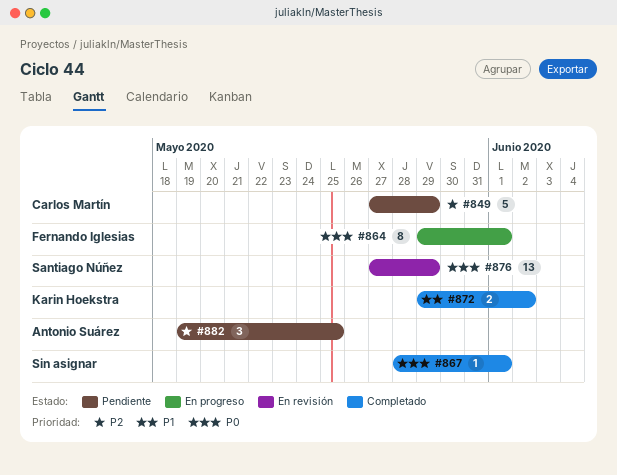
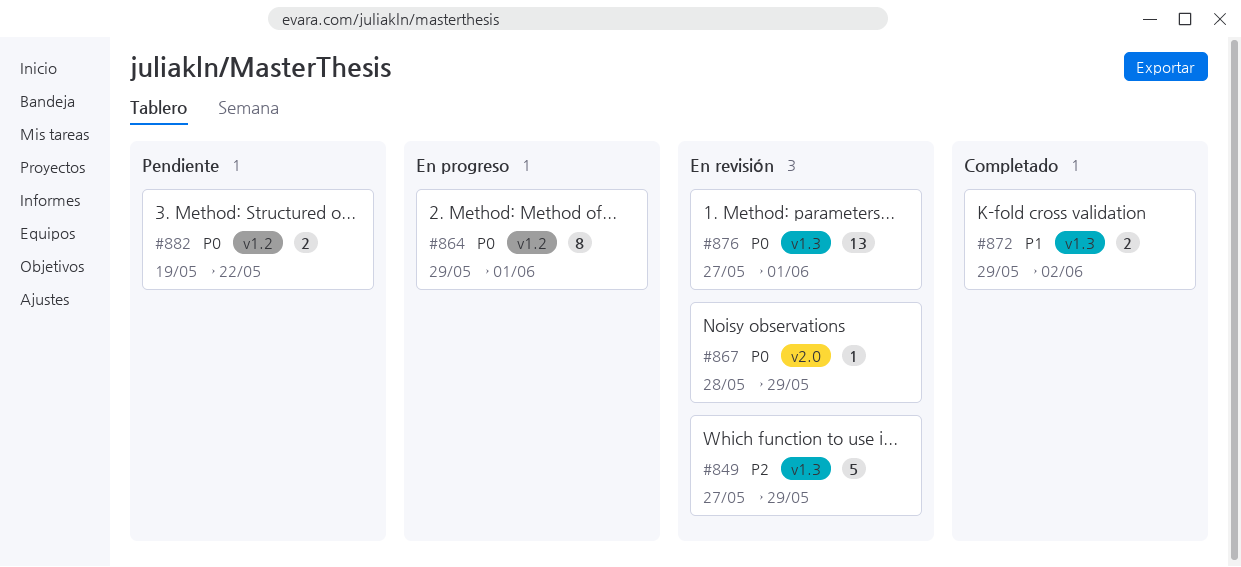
#849, status: Pendiente -> En revisión
#867, status: Completado -> En revisión
#867, due: Jun 1 -> May 29
#876, due: May 29 -> Jun 1
#882, priority: P2 -> P0
#882, estimate: 3 -> 2
#882, due: May 25 -> May 22

